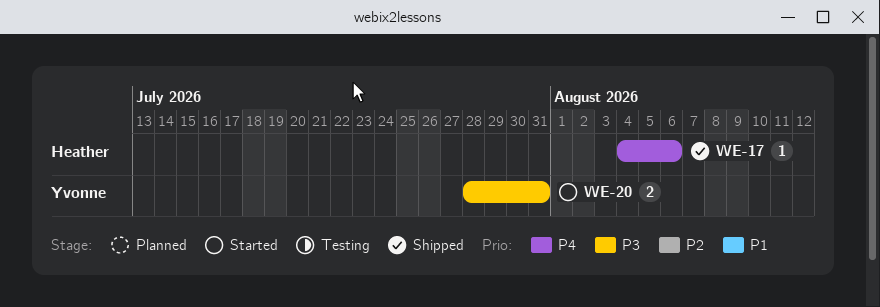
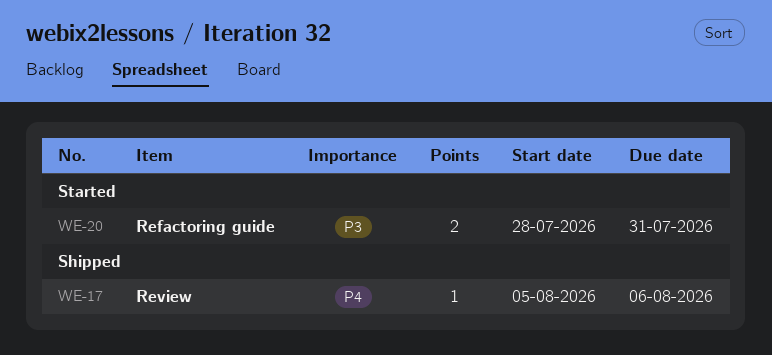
WE-17, start: Aug 4 -> Aug 5

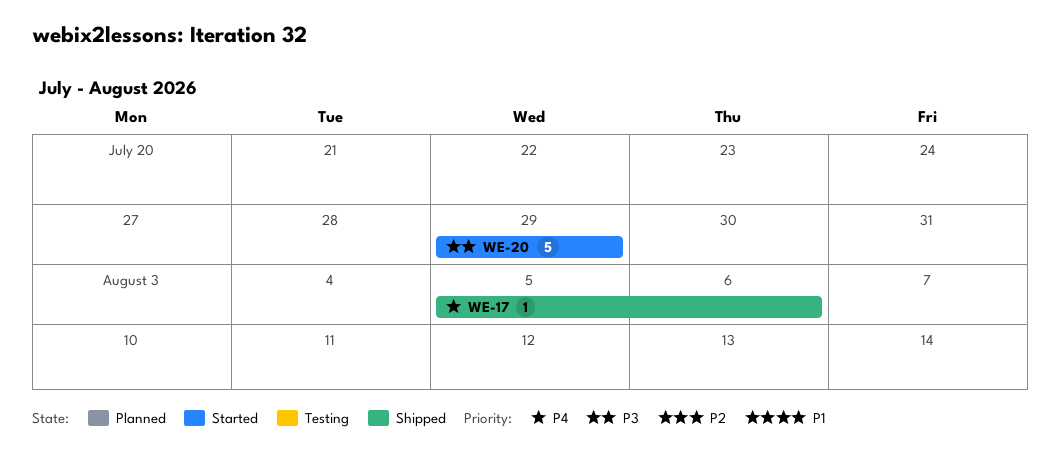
WE-20, estimate: 2 -> 5
WE-20, start: Jul 28 -> Jul 29
WE-20, due: Jul 31 -> Jul 29

